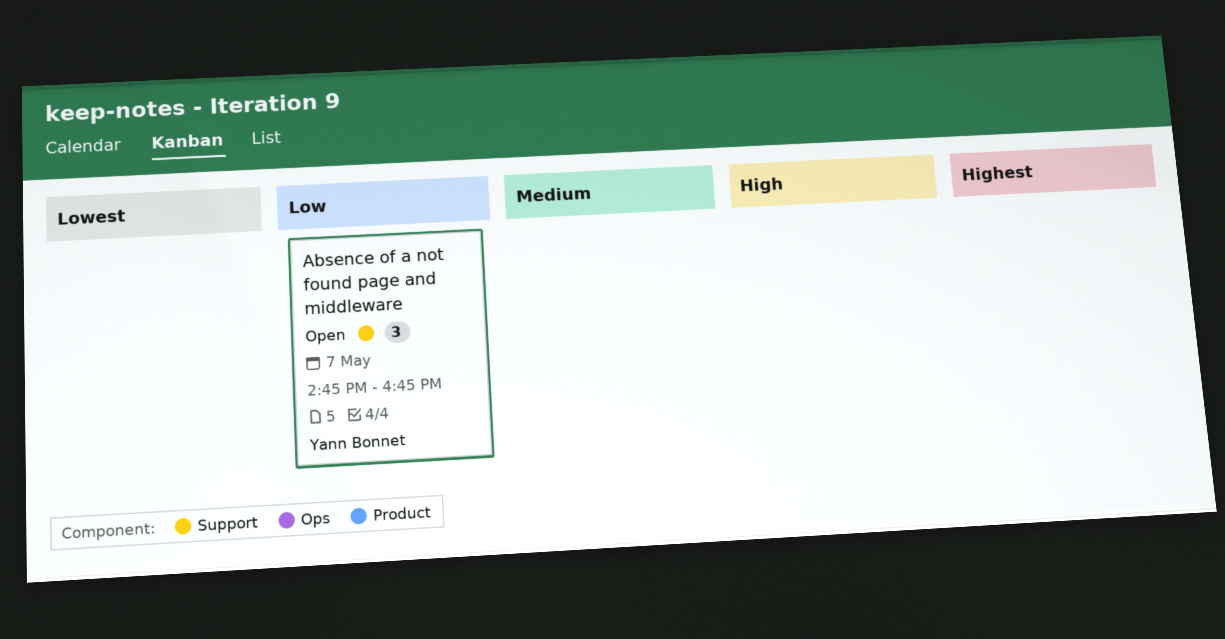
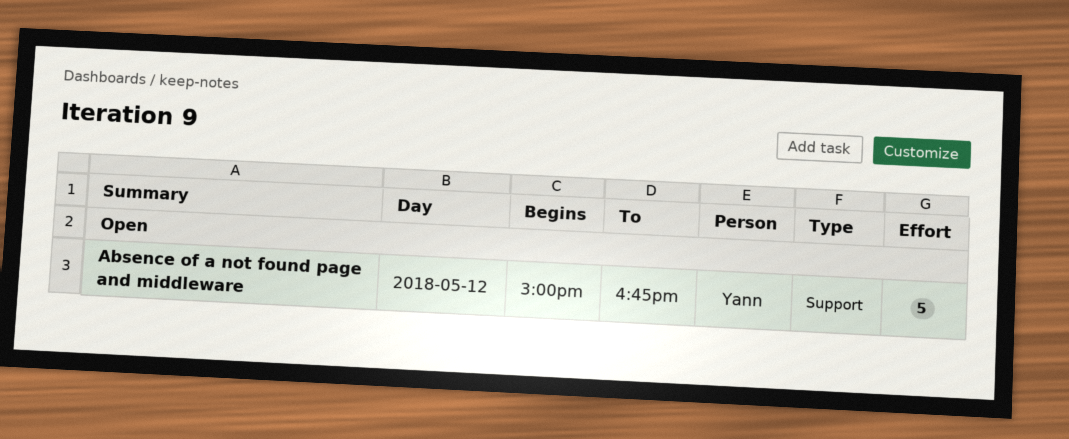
Absence of a not found page and middleware, estimate: 3 -> 5
Absence of a not found page and middleware, day: May 7 -> May 12
Absence of a not found page and middleware, begins: 14:45 -> 15:00

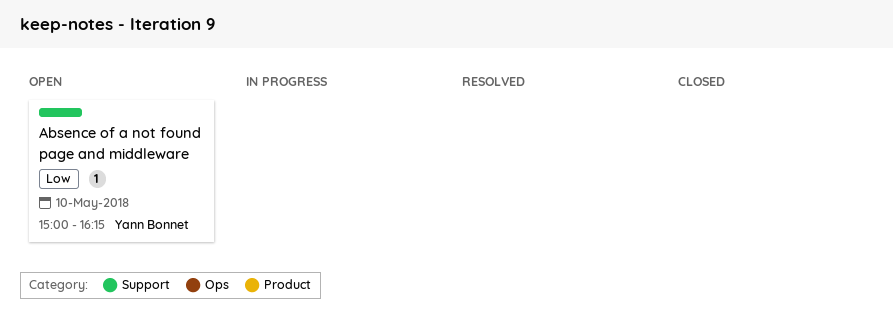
Absence of a not found page and middleware, estimate: 5 -> 1
Absence of a not found page and middleware, day: May 12 -> May 10
Absence of a not found page and middleware, ends: 16:45 -> 16:15

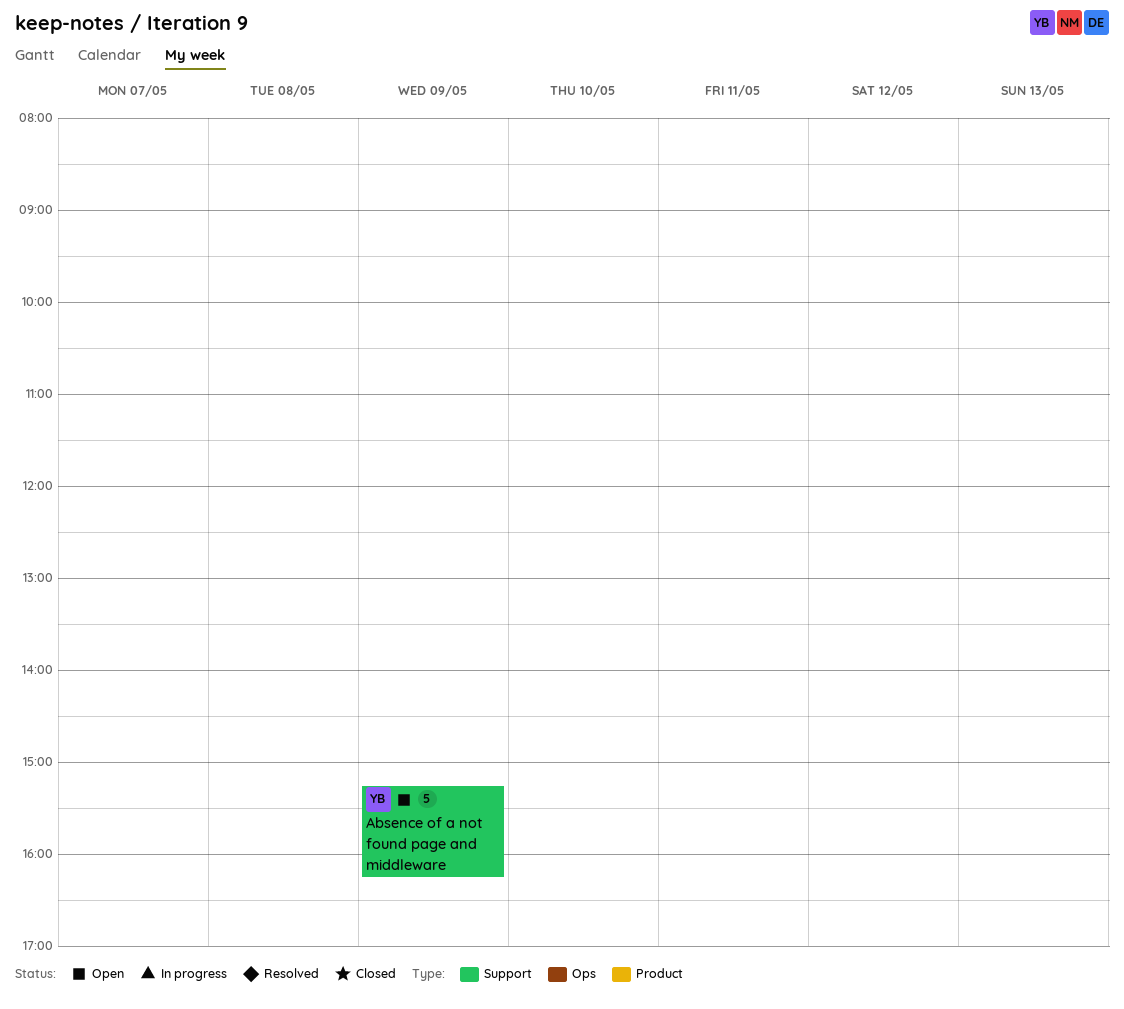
Absence of a not found page and middleware, estimate: 1 -> 5
Absence of a not found page and middleware, day: May 10 -> May 9
Absence of a not found page and middleware, begins: 15:00 -> 15:15

